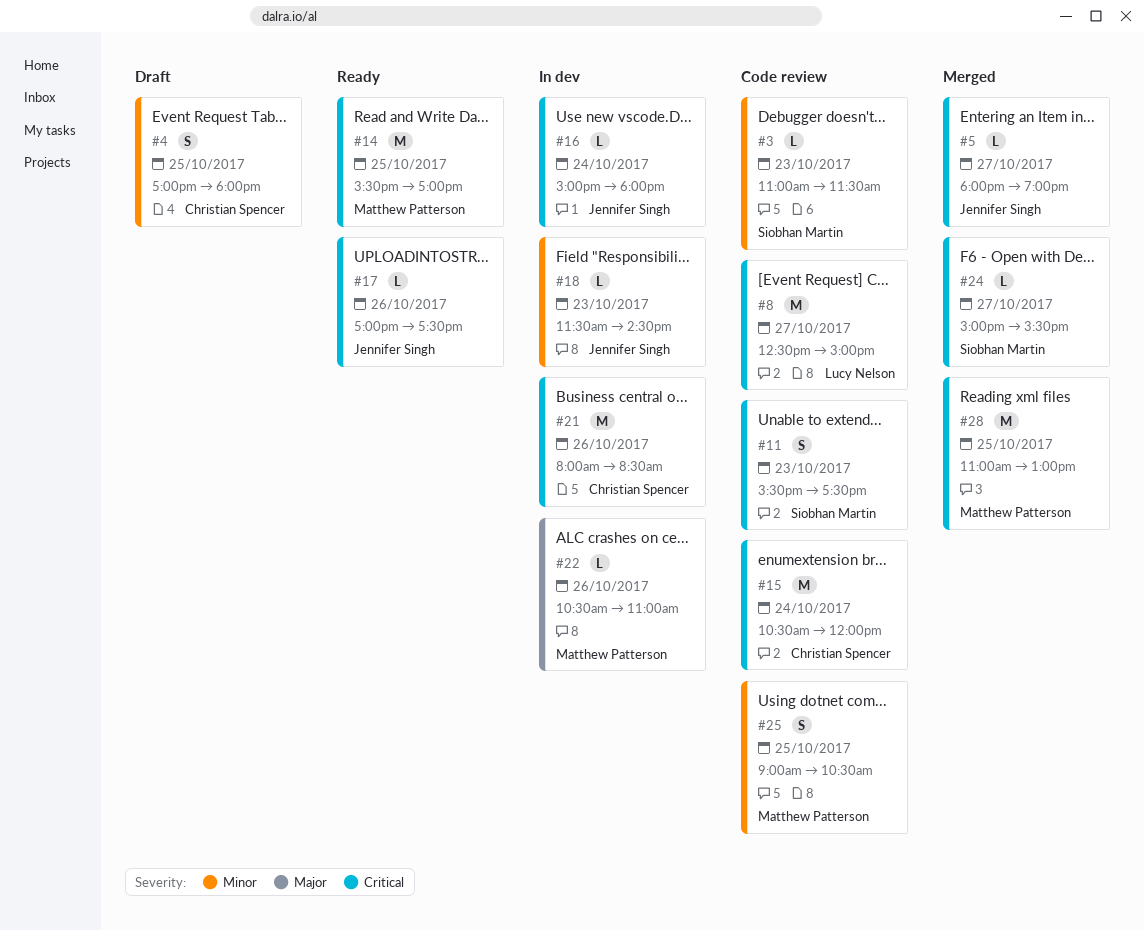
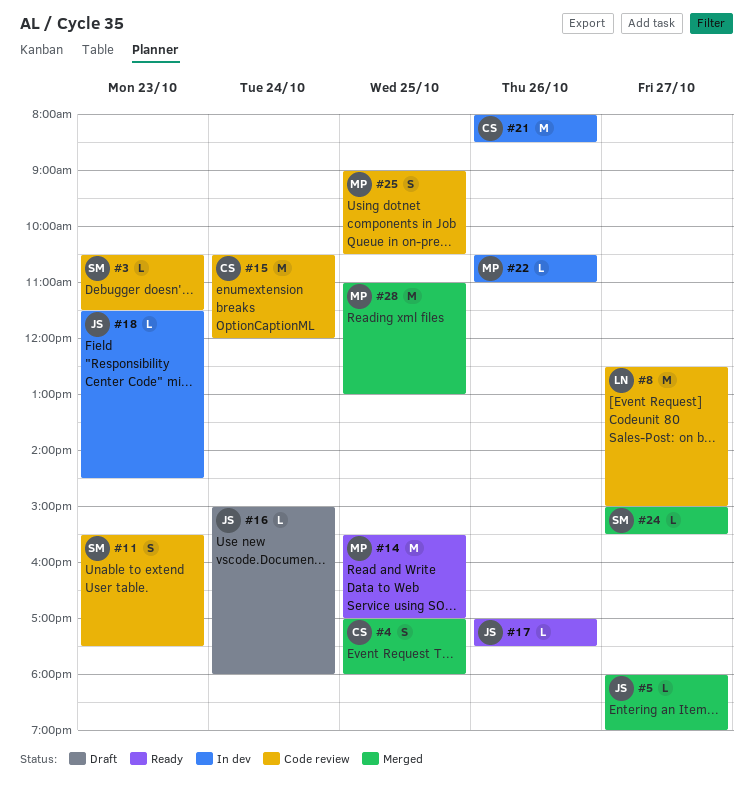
#3, begins: 11:00 -> 10:30
#4, status: Draft -> Merged
#16, status: In dev -> Draft

